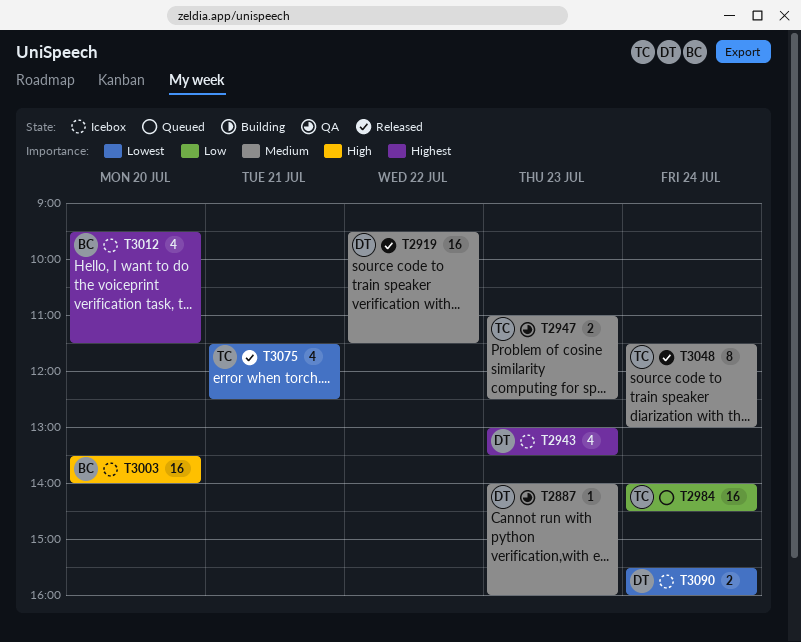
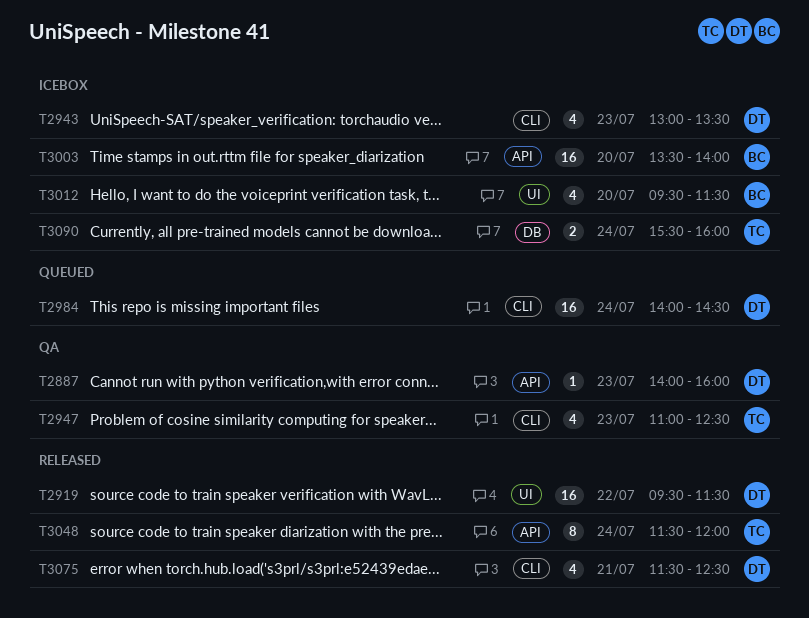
T2947, estimate: 2 -> 4
T2984, owner: TC -> DT
T3048, ends: 13:00 -> 12:00
T3075, owner: TC -> DT
T3090, owner: DT -> TC

